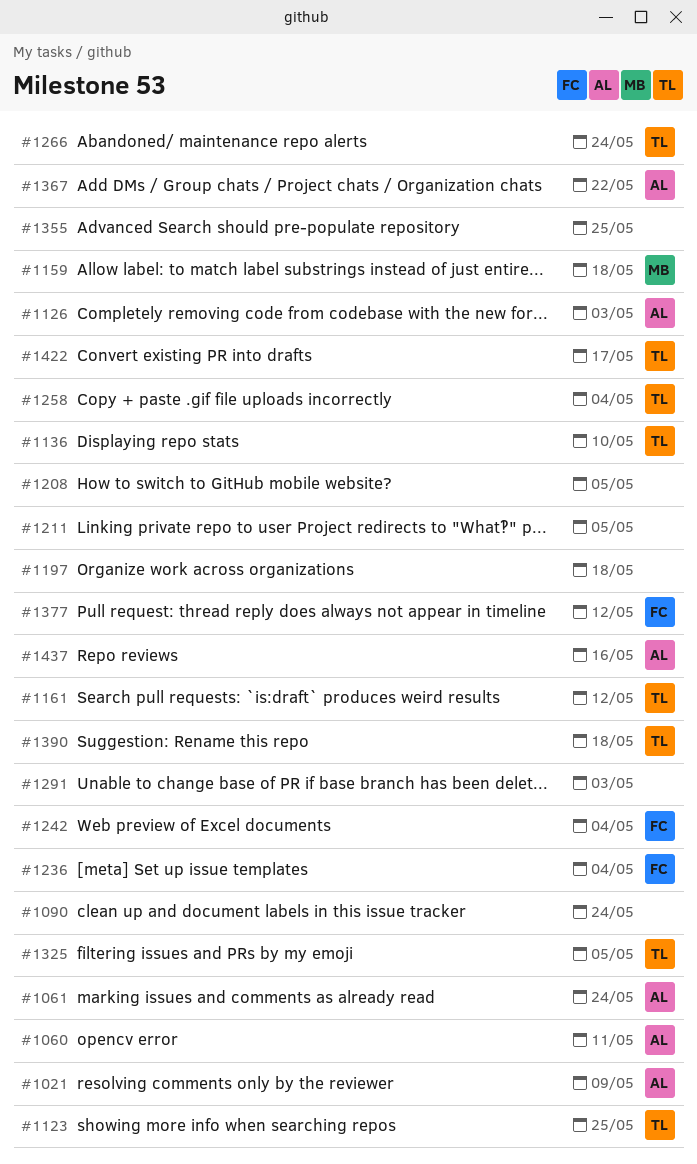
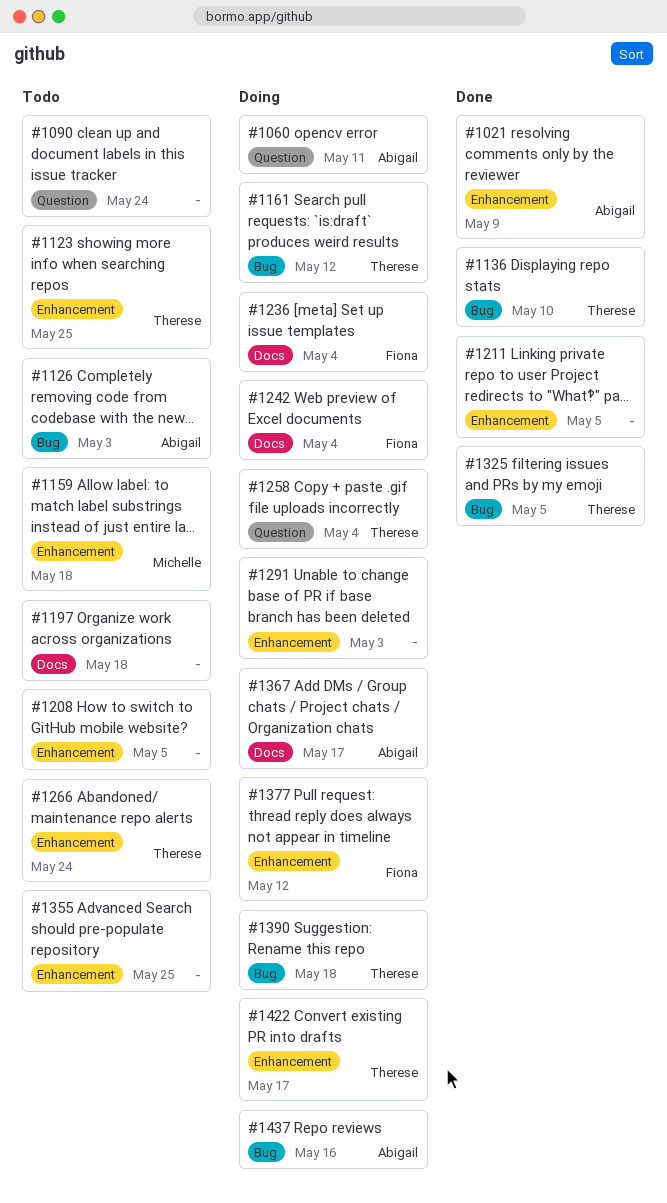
#1061: present -> none
#1367, due: May 22 -> May 17

